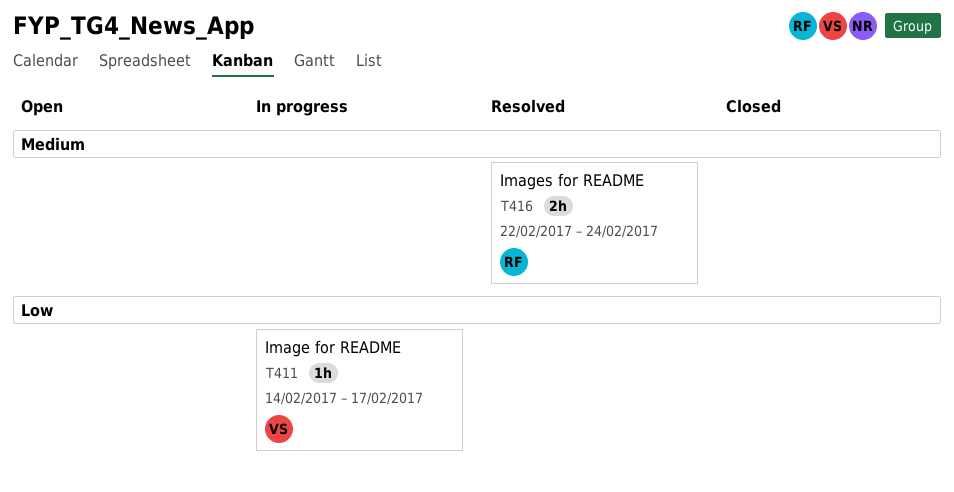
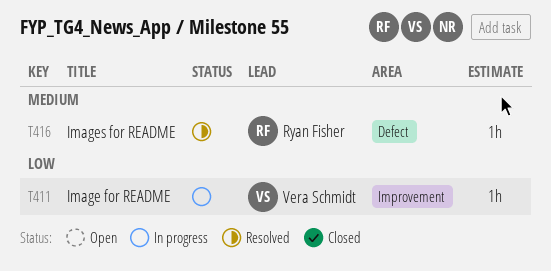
T416, estimate: 2h -> 1h

